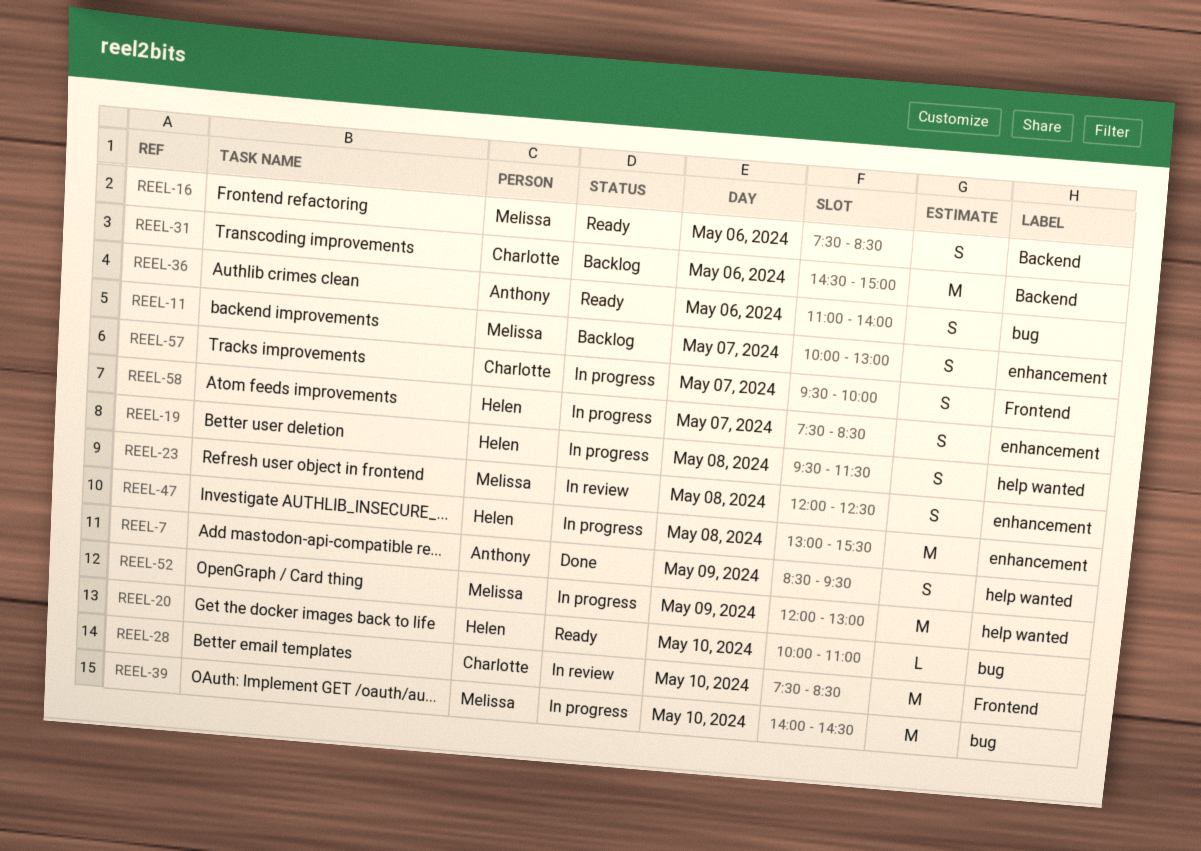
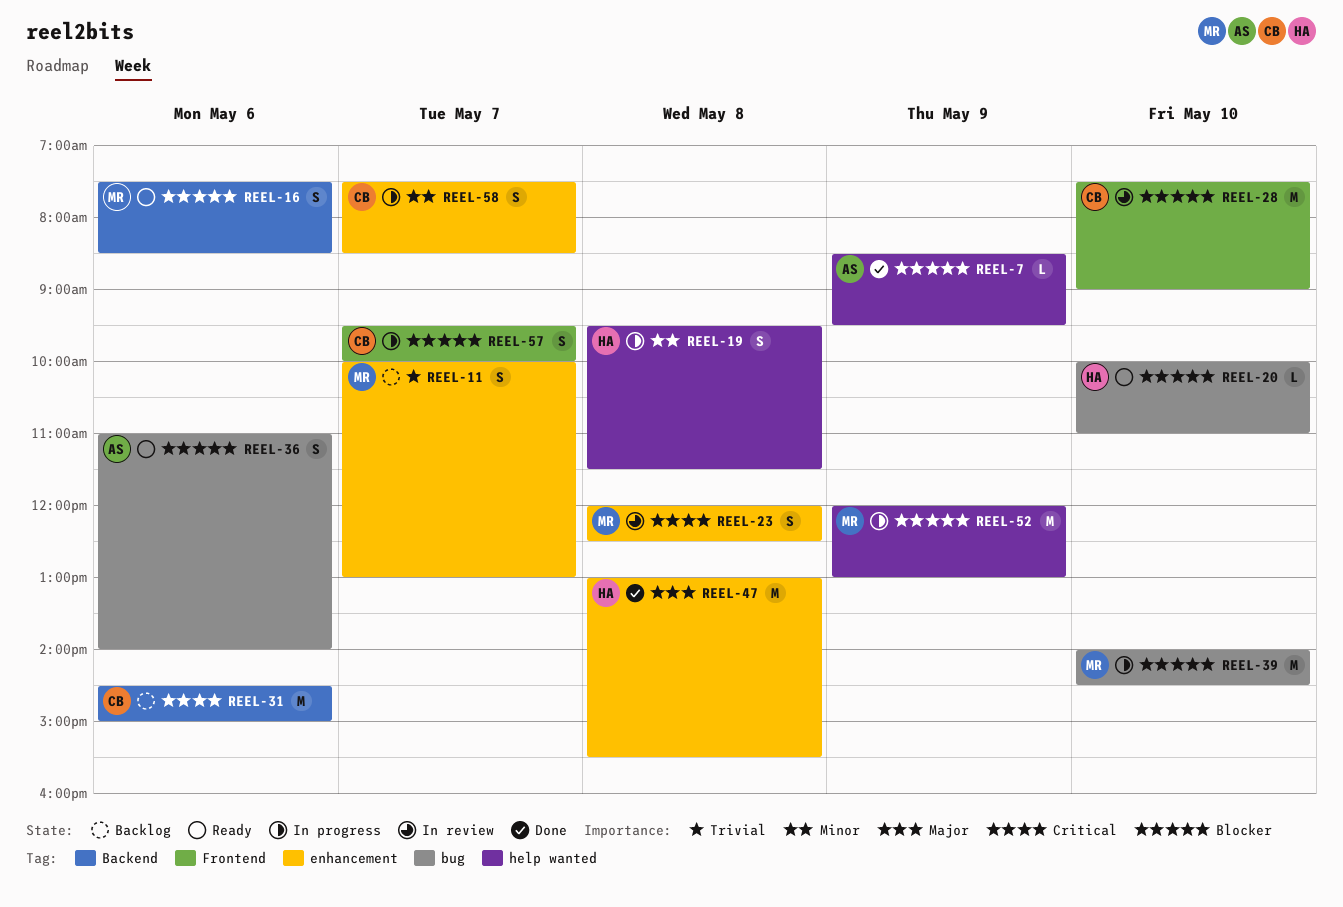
REEL-7, estimate: S -> L
REEL-28, ends: 08:30 -> 09:00
REEL-47, status: In progress -> Done
REEL-58, owner: Helen -> Charlotte

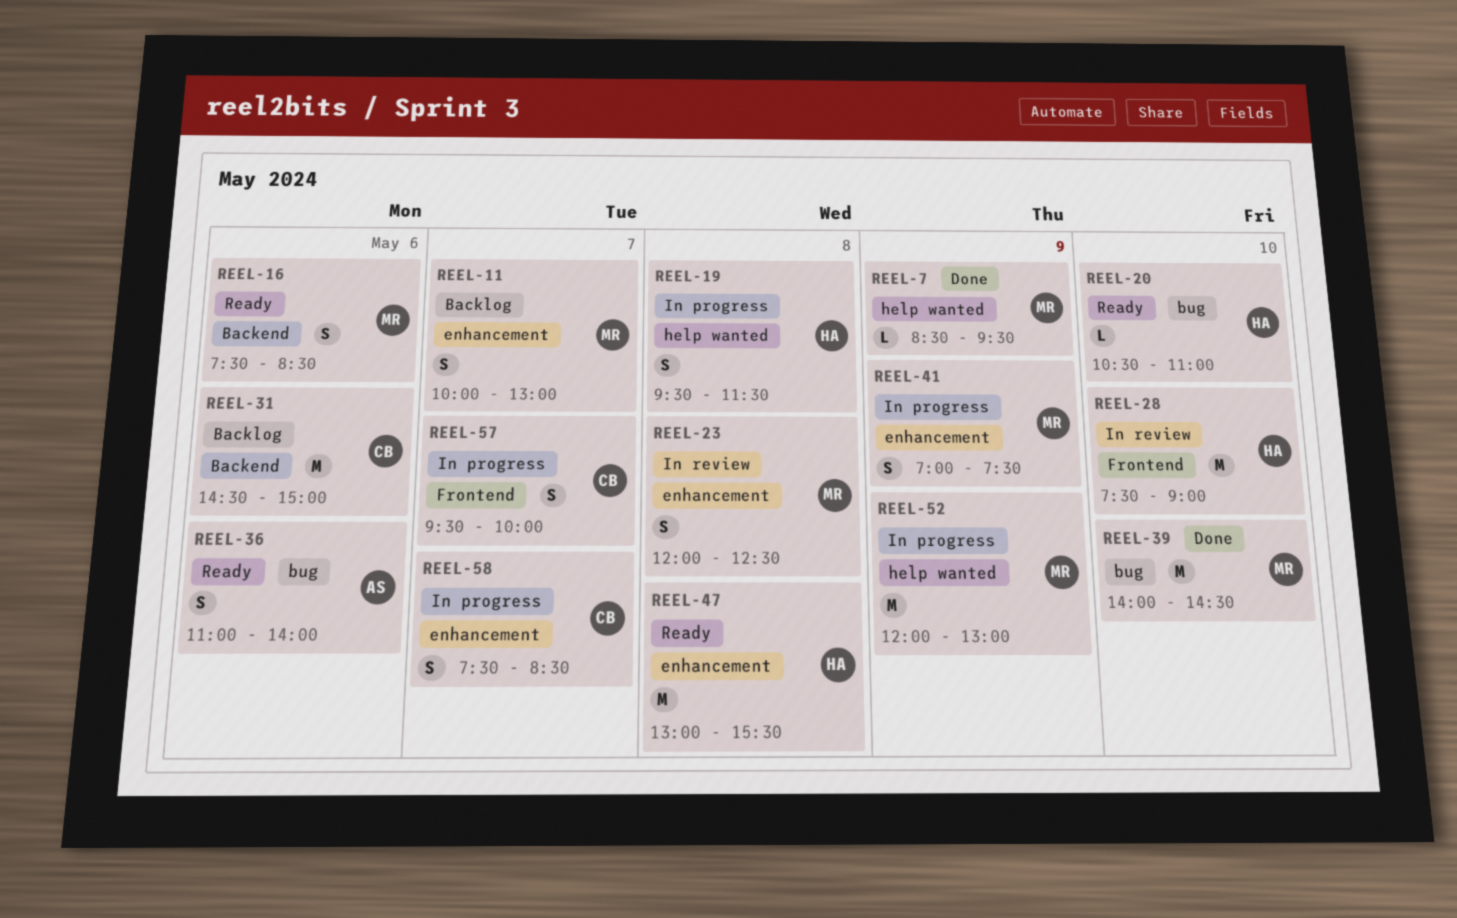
REEL-7, owner: AS -> MR
REEL-20, begins: 10:00 -> 10:30
REEL-28, owner: CB -> HA
REEL-39, status: In progress -> Done
REEL-41: none -> present
REEL-47, status: Done -> Ready

